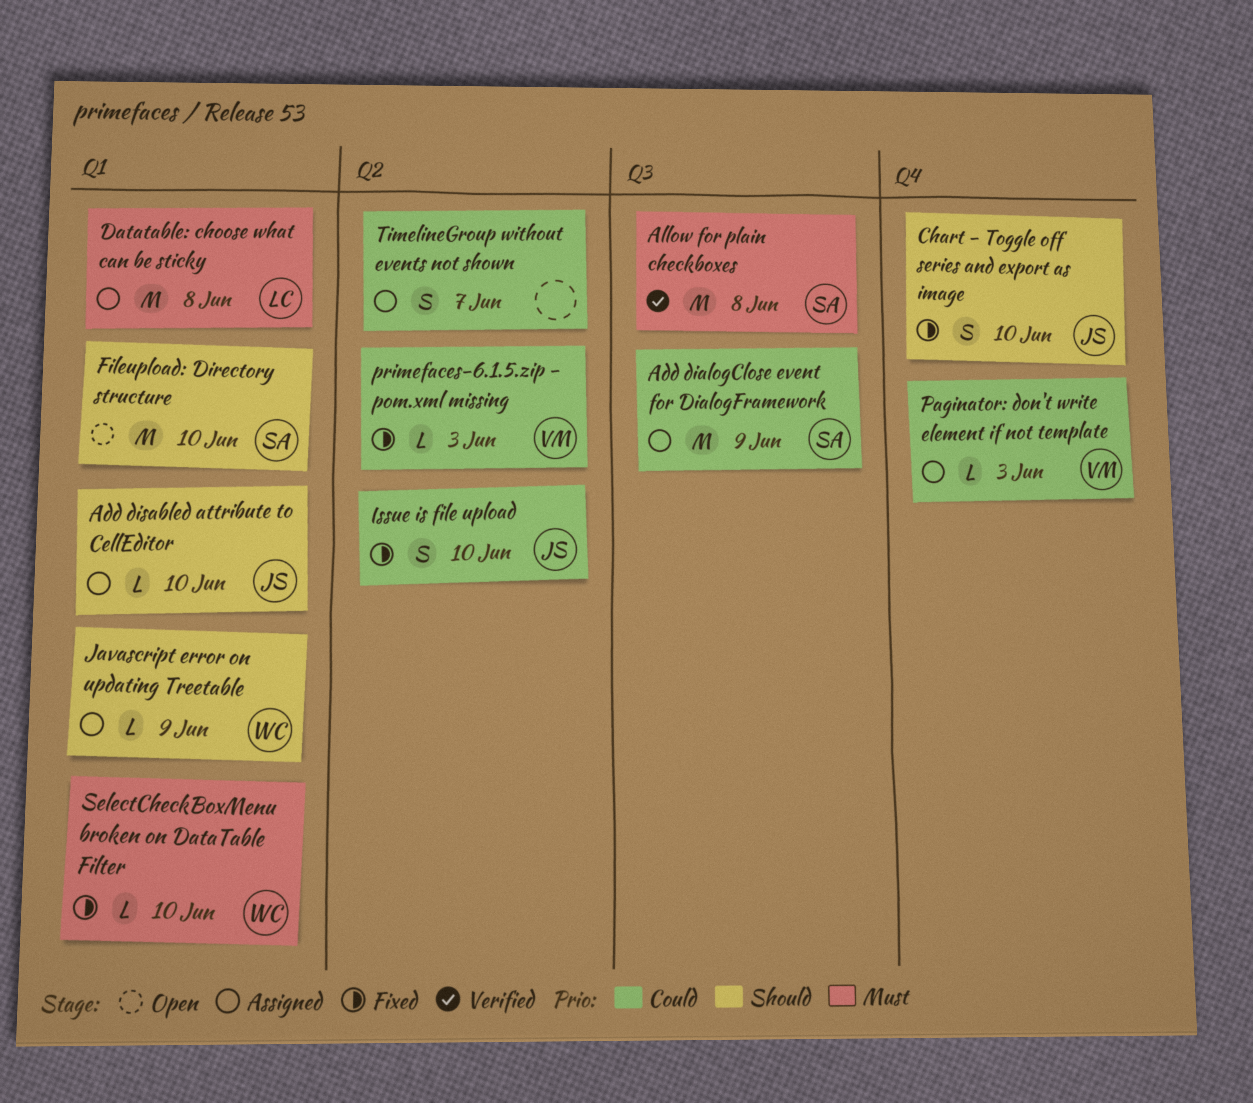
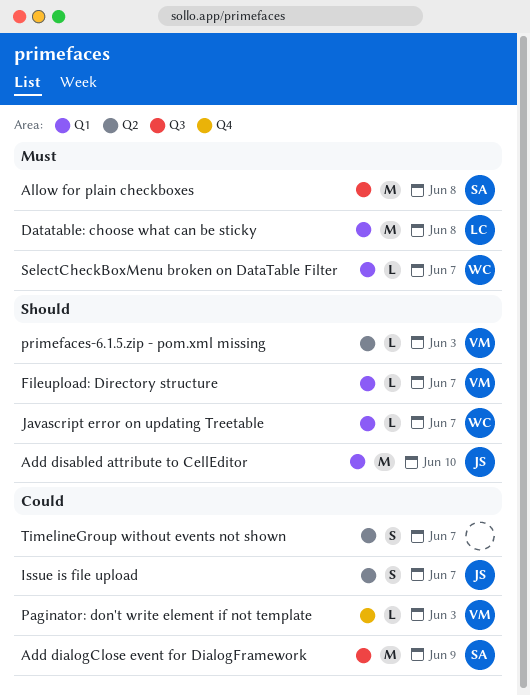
Add disabled attribute to CellEditor, estimate: L -> M
Chart - Toggle off series and export as image: present -> none
Fileupload: Directory structure, owner: SA -> VM
Fileupload: Directory structure, estimate: M -> L
Fileupload: Directory structure, due: Jun 10 -> Jun 7
Issue is file upload, due: Jun 10 -> Jun 7
Javascript error on updating Treetable, due: Jun 9 -> Jun 7
primefaces-6.1.5.zip - pom.xml missing, priority: Could -> Should
SelectCheckBoxMenu broken on DataTable Filter, due: Jun 10 -> Jun 7

